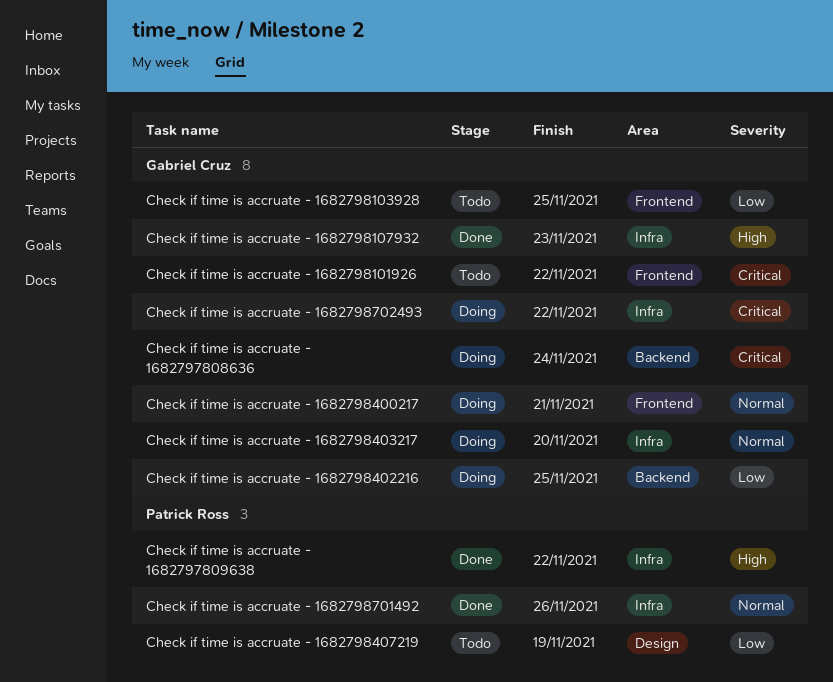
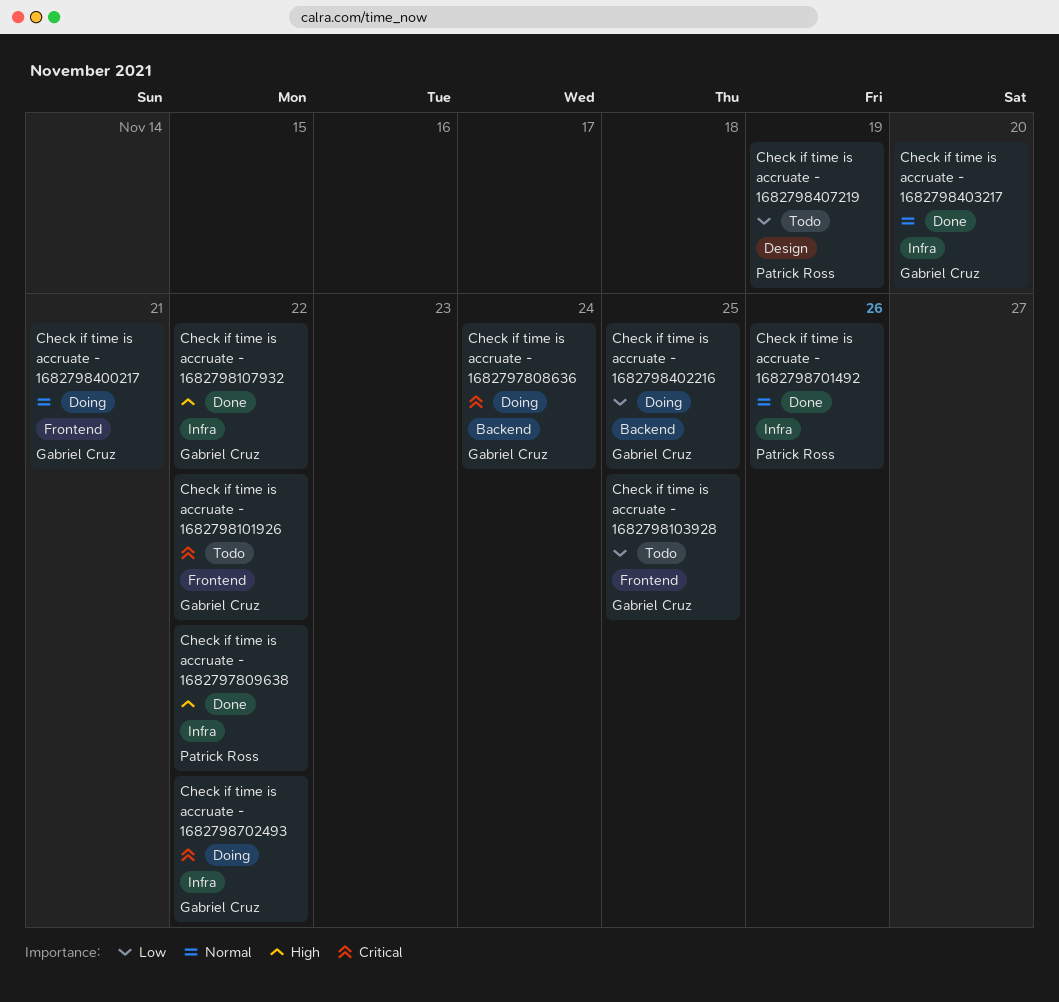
Check if time is accruate - 1682798107932, due: Nov 23 -> Nov 22
Check if time is accruate - 1682798403217, status: Doing -> Done

